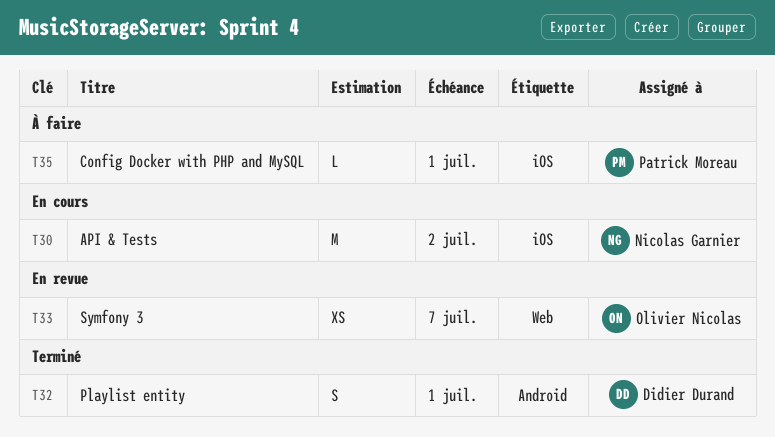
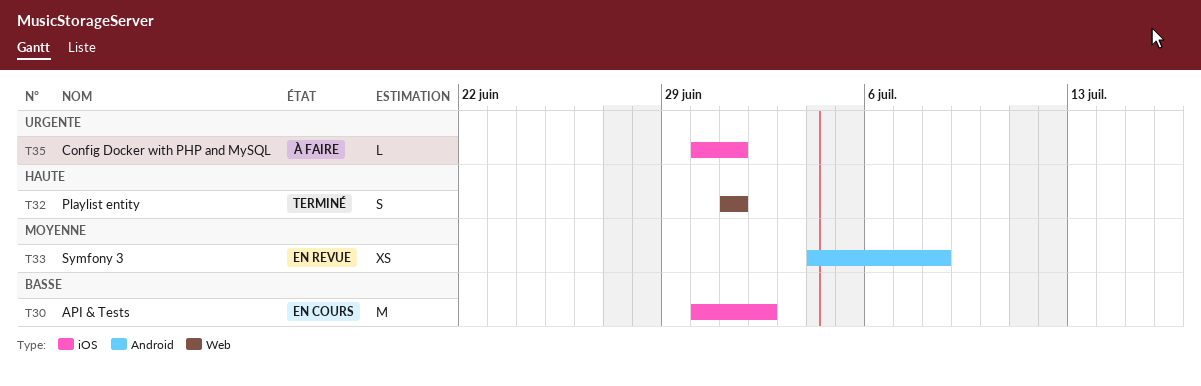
T32, label: Android -> Web
T33, label: Web -> Android
T33, due: Jul 7 -> Jul 8

